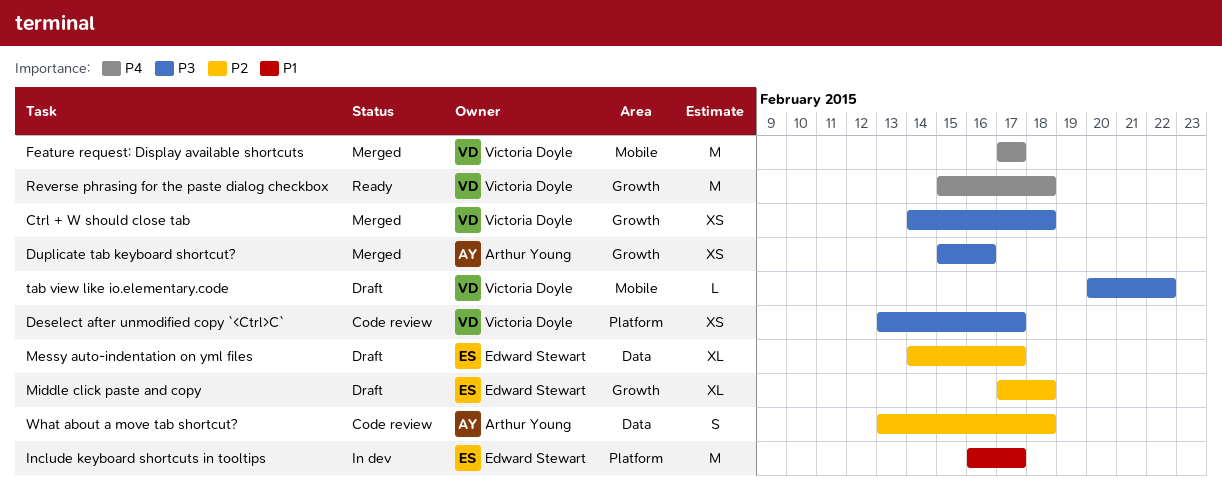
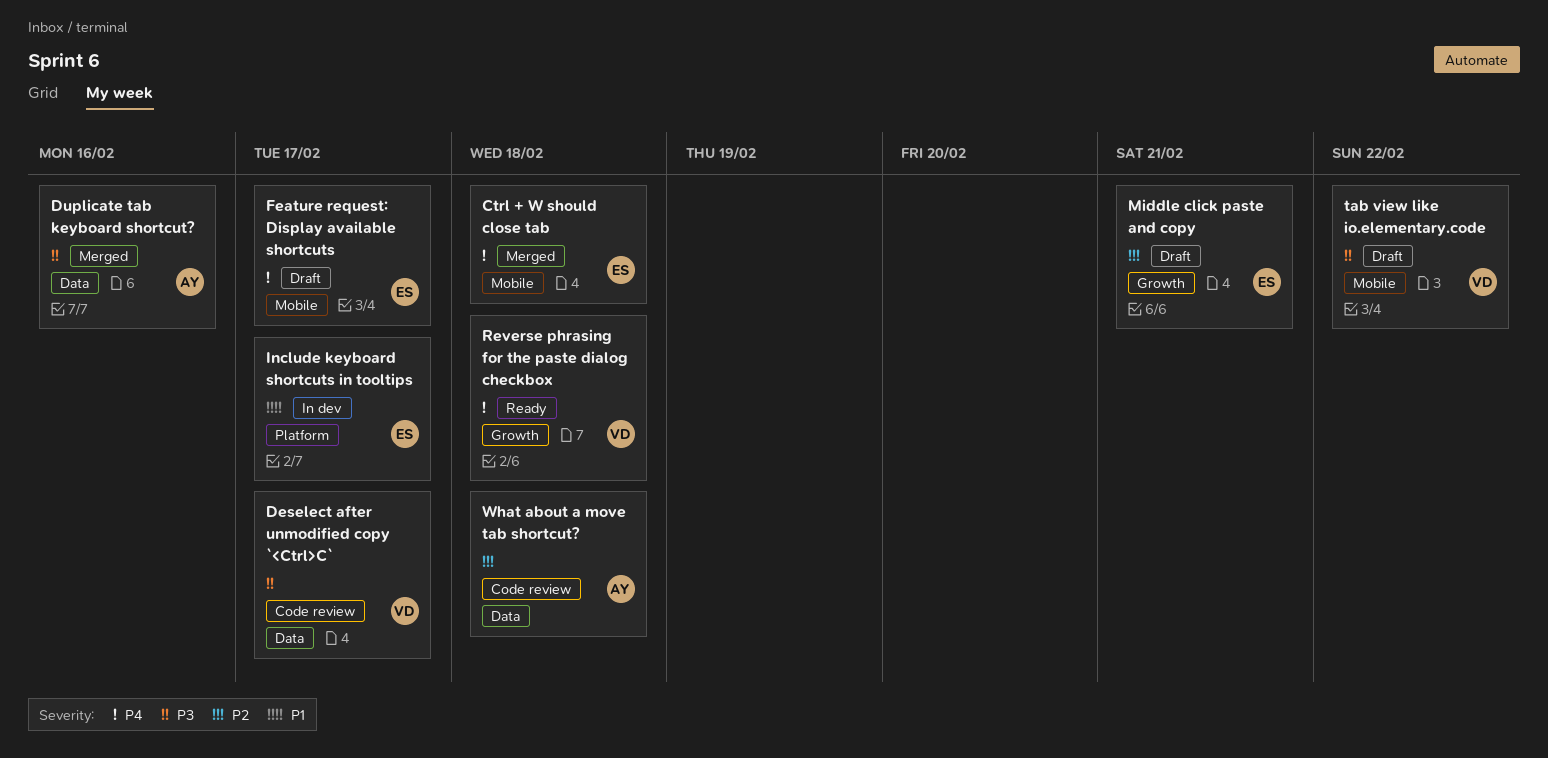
Ctrl + W should close tab, owner: Victoria Doyle -> Edward Stewart
Ctrl + W should close tab, priority: P3 -> P4
Ctrl + W should close tab, label: Growth -> Mobile
Deselect after unmodified copy `<Ctrl>C`, label: Platform -> Data
Duplicate tab keyboard shortcut?, label: Growth -> Data
Feature request: Display available shortcuts, status: Merged -> Draft
Feature request: Display available shortcuts, owner: Victoria Doyle -> Edward Stewart
Messy auto-indentation on yml files: present -> none
Middle click paste and copy, due: Feb 18 -> Feb 21

